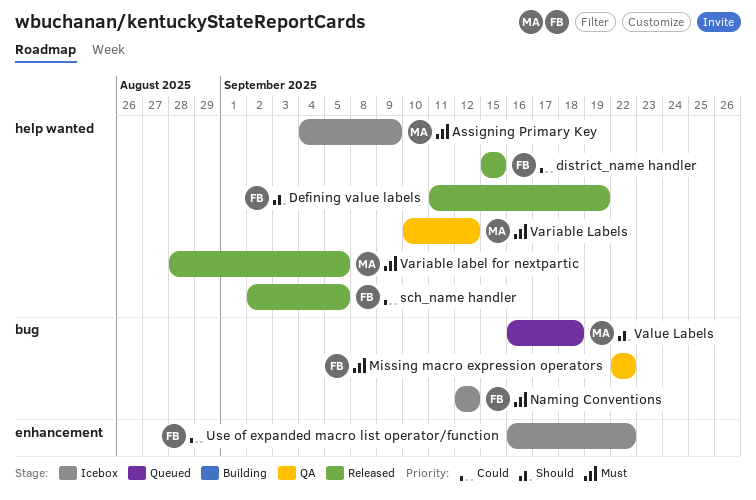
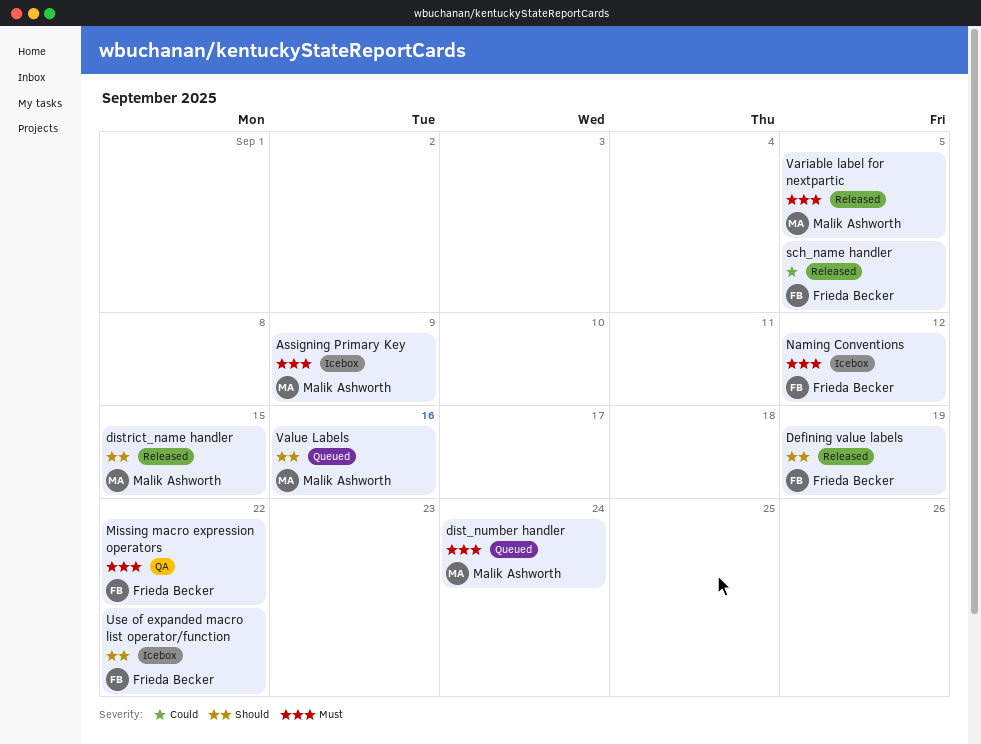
dist_number handler: none -> present
district_name handler, owner: Frieda Becker -> Malik Ashworth
district_name handler, priority: Could -> Should
Use of expanded macro list operator/function, priority: Could -> Should
Value Labels, due: Sep 18 -> Sep 16
Variable Labels: present -> none

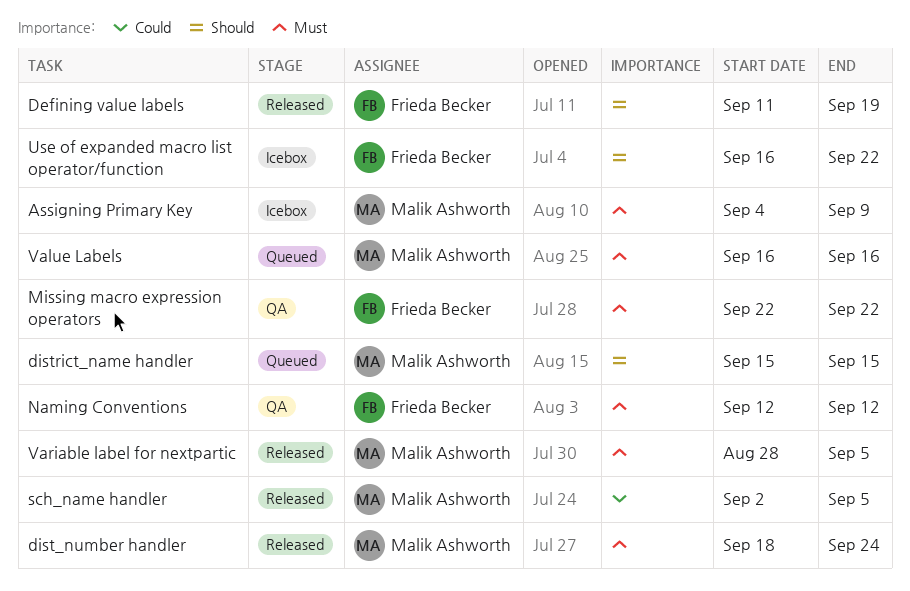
dist_number handler, status: Queued -> Released
district_name handler, status: Released -> Queued
Naming Conventions, status: Icebox -> QA
sch_name handler, owner: Frieda Becker -> Malik Ashworth
Value Labels, priority: Should -> Must

